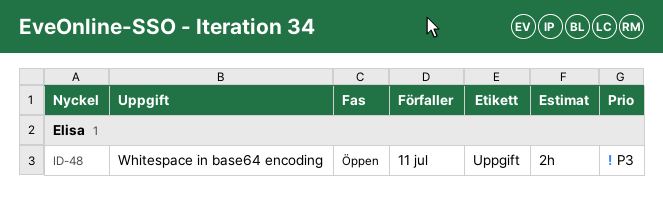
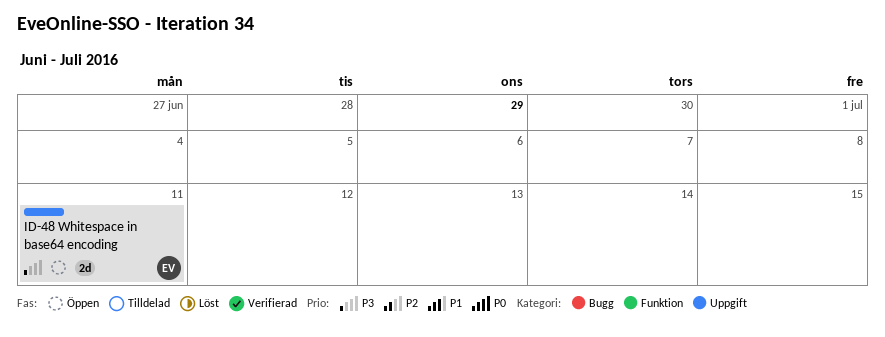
ID-48, estimate: 2h -> 2d

